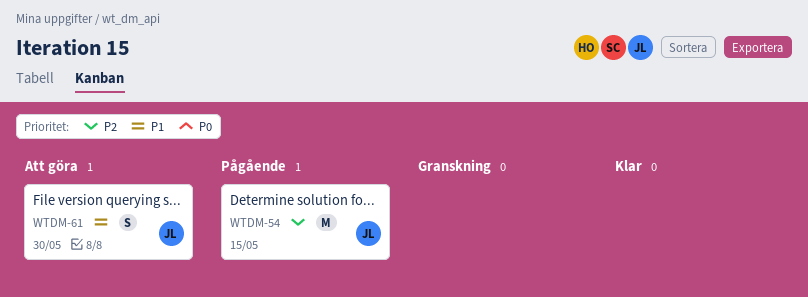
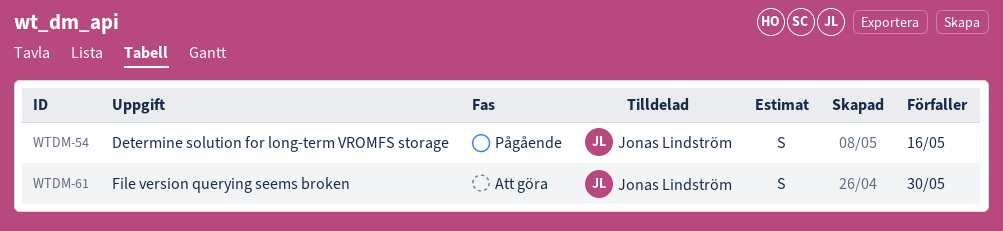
WTDM-54, estimate: M -> S
WTDM-54, due: May 15 -> May 16

